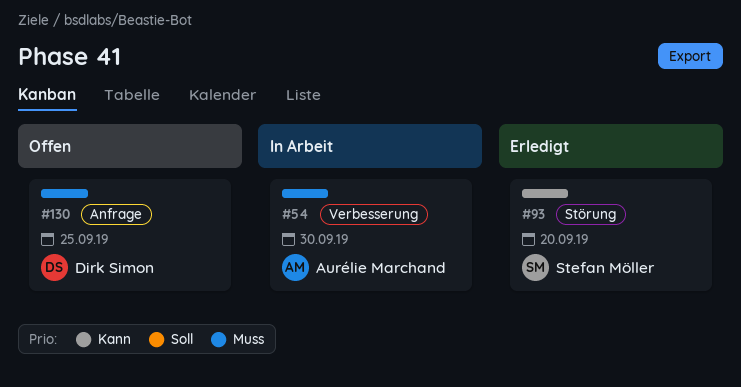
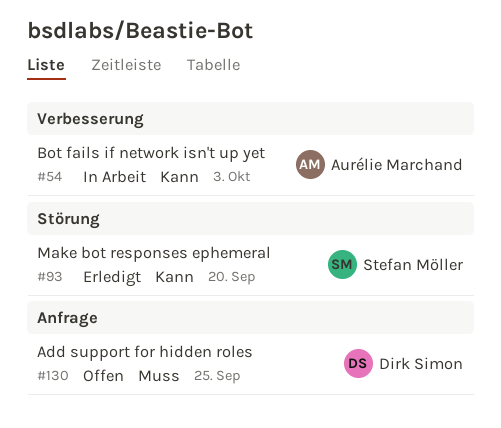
#54, priority: Muss -> Kann
#54, due: Sep 30 -> Oct 3

